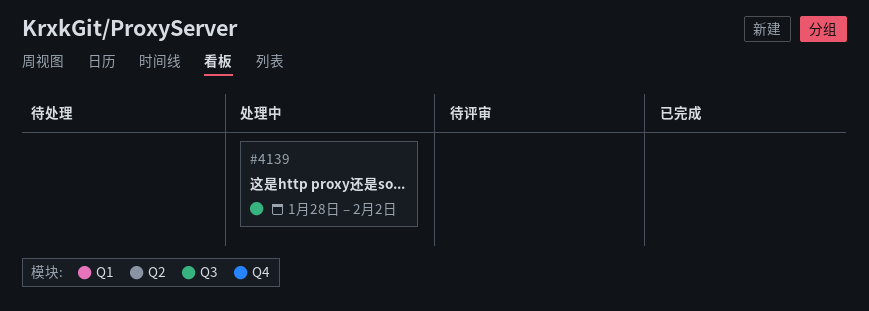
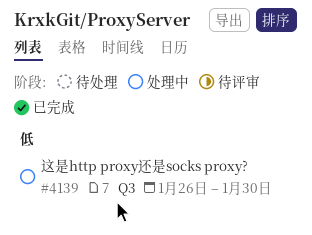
#4139, start: Jan 28 -> Jan 26
#4139, due: Feb 2 -> Jan 30

